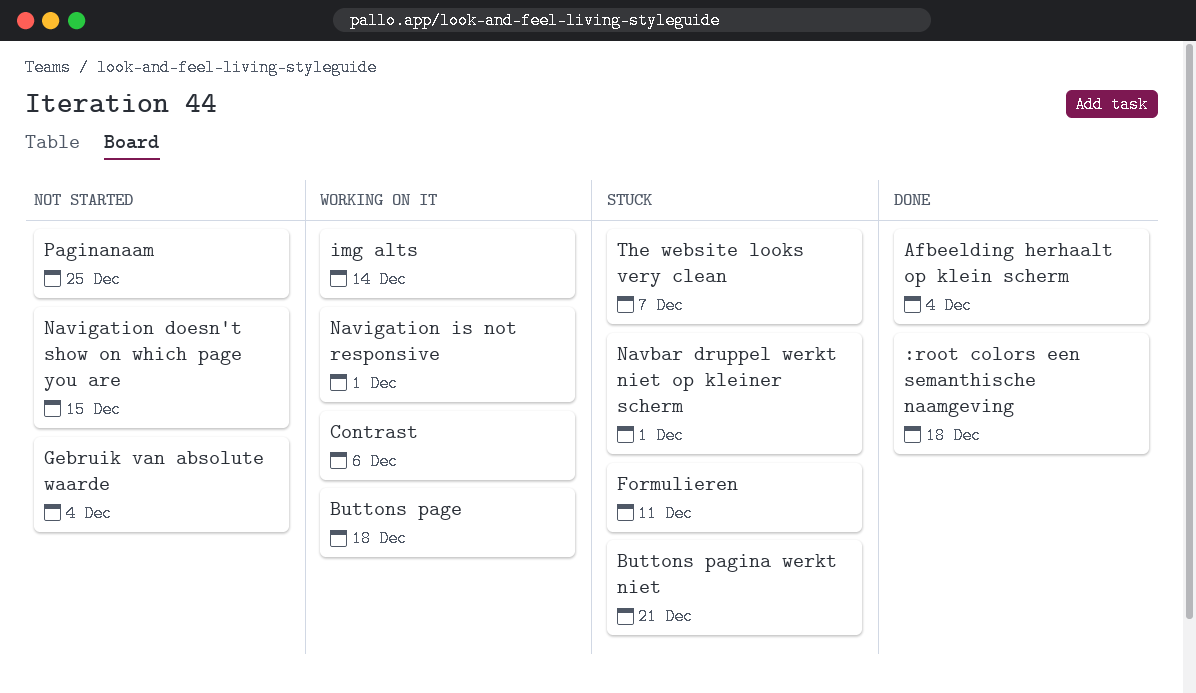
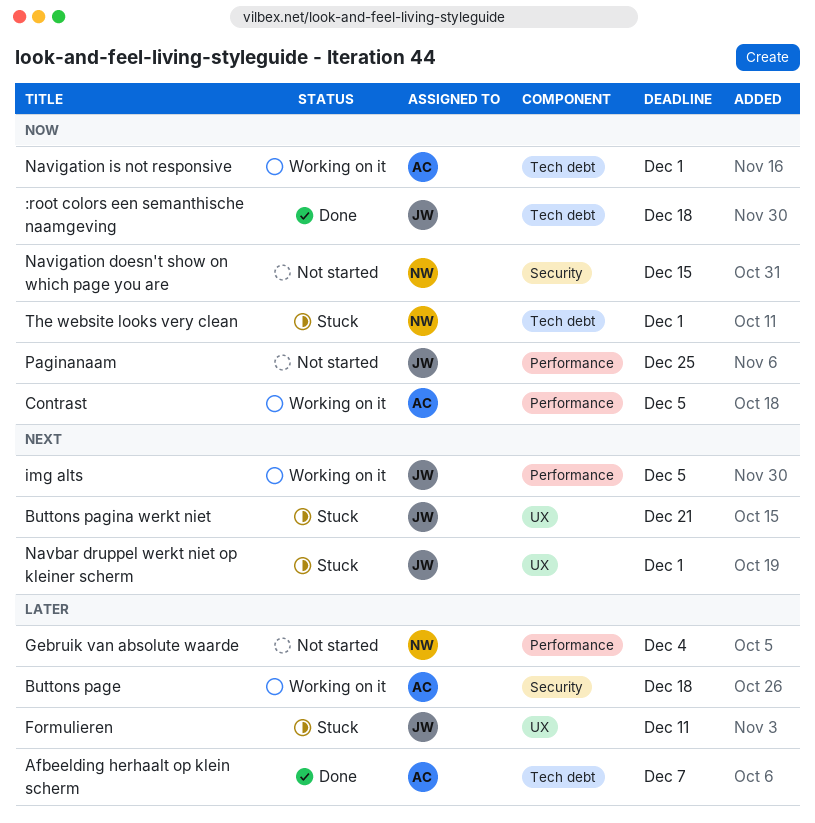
Afbeelding herhaalt op klein scherm, due: Dec 4 -> Dec 7
Contrast, due: Dec 6 -> Dec 5
img alts, due: Dec 14 -> Dec 5
The website looks very clean, due: Dec 7 -> Dec 1

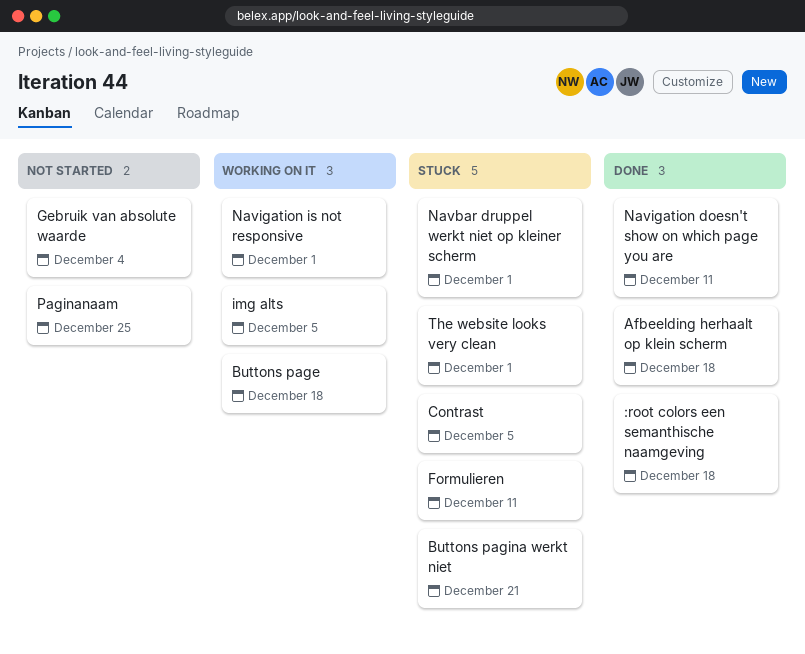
Afbeelding herhaalt op klein scherm, due: Dec 7 -> Dec 18
Contrast, status: Working on it -> Stuck
Navigation doesn't show on which page you are, status: Not started -> Done
Navigation doesn't show on which page you are, due: Dec 15 -> Dec 11

